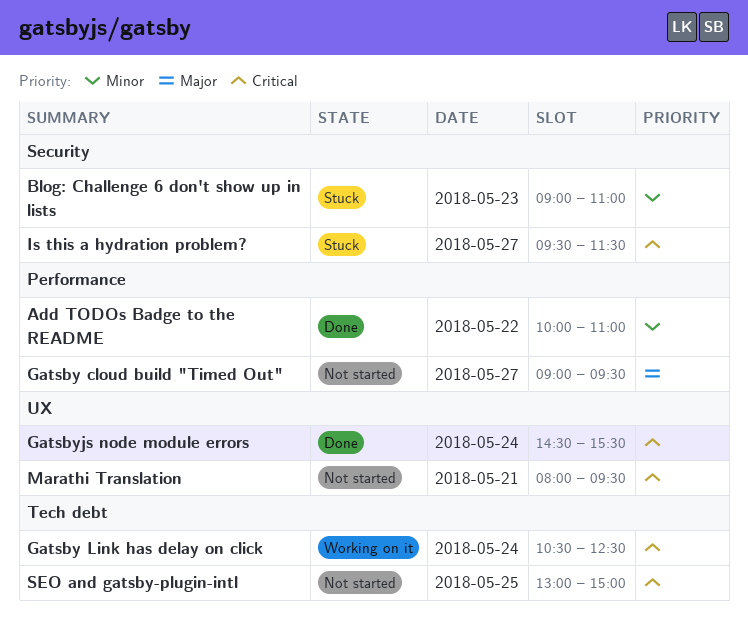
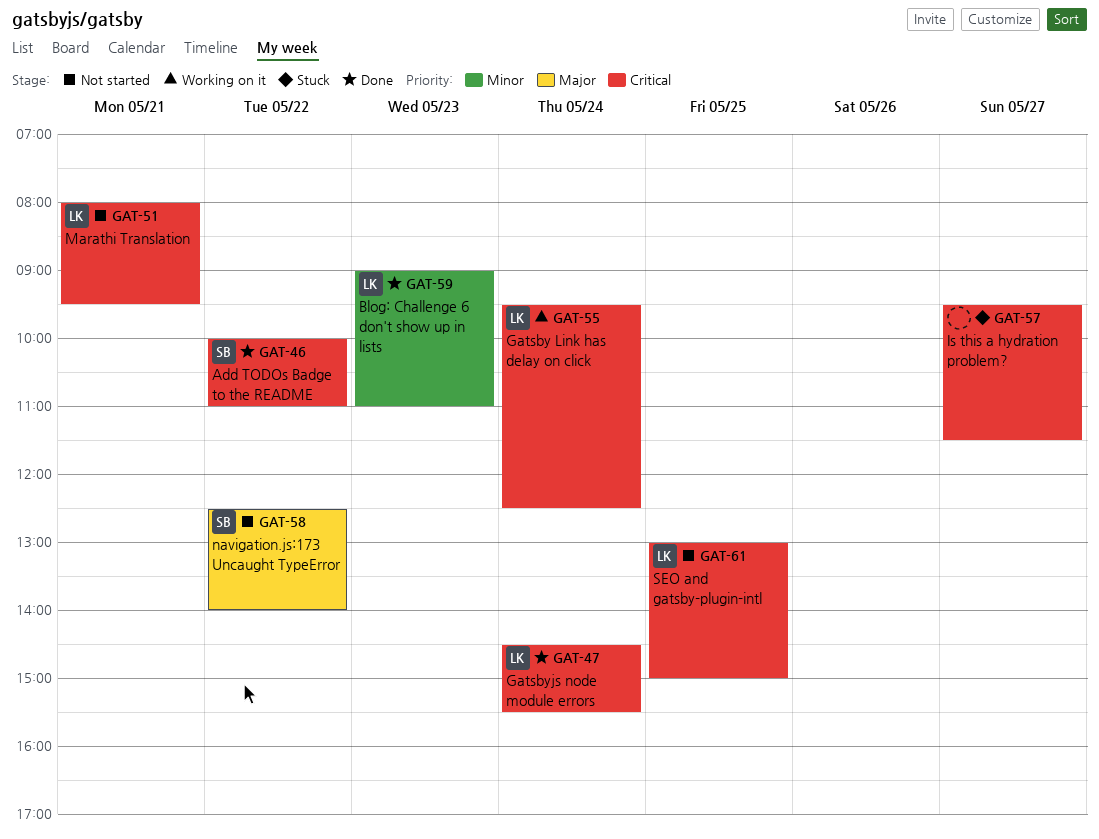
Add TODOs Badge to the README, priority: Minor -> Critical
Blog: Challenge 6 don't show up in lists, status: Stuck -> Done
Gatsby cloud build "Timed Out": present -> none
Gatsby Link has delay on click, begins: 10:30 -> 09:30
navigation.js:173 Uncaught TypeError: none -> present

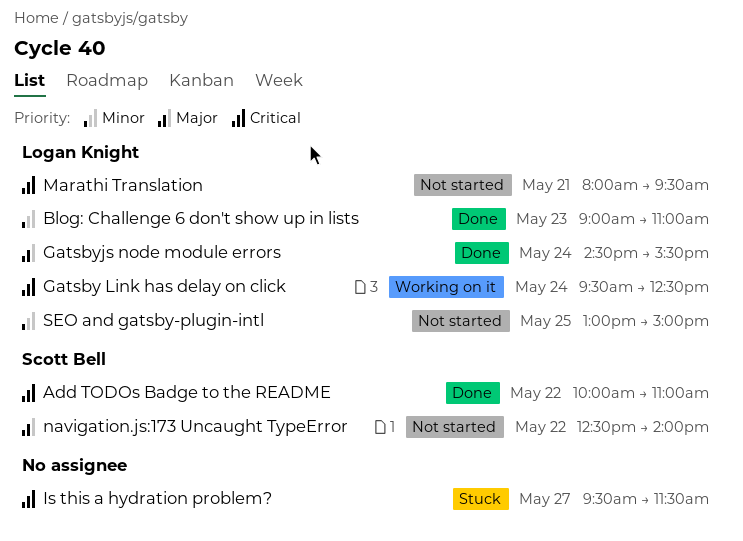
Gatsbyjs node module errors, priority: Critical -> Major
SEO and gatsby-plugin-intl, priority: Critical -> Minor

